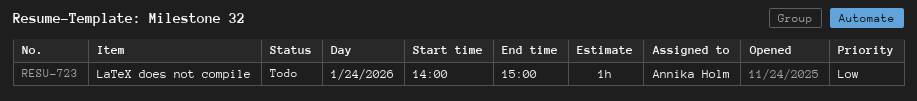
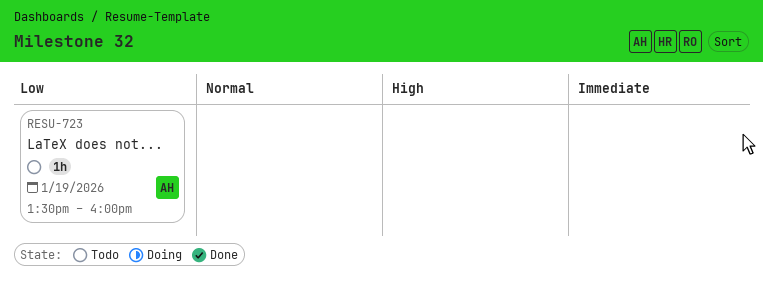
RESU-723, day: Jan 24 -> Jan 19
RESU-723, begins: 14:00 -> 13:30
RESU-723, ends: 15:00 -> 16:00

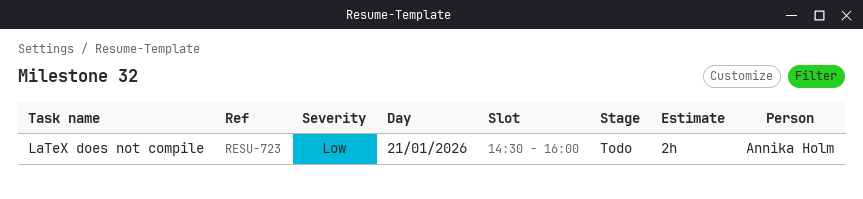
RESU-723, estimate: 1h -> 2h
RESU-723, day: Jan 19 -> Jan 21
RESU-723, begins: 13:30 -> 14:30

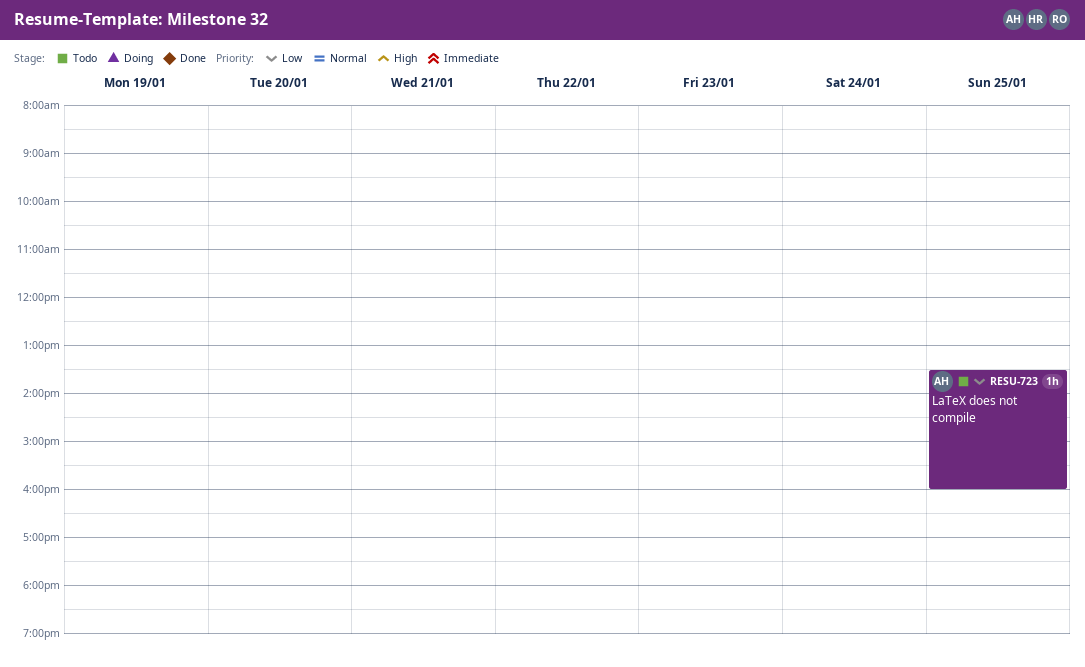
RESU-723, estimate: 2h -> 1h
RESU-723, day: Jan 21 -> Jan 25
RESU-723, begins: 14:30 -> 13:30

